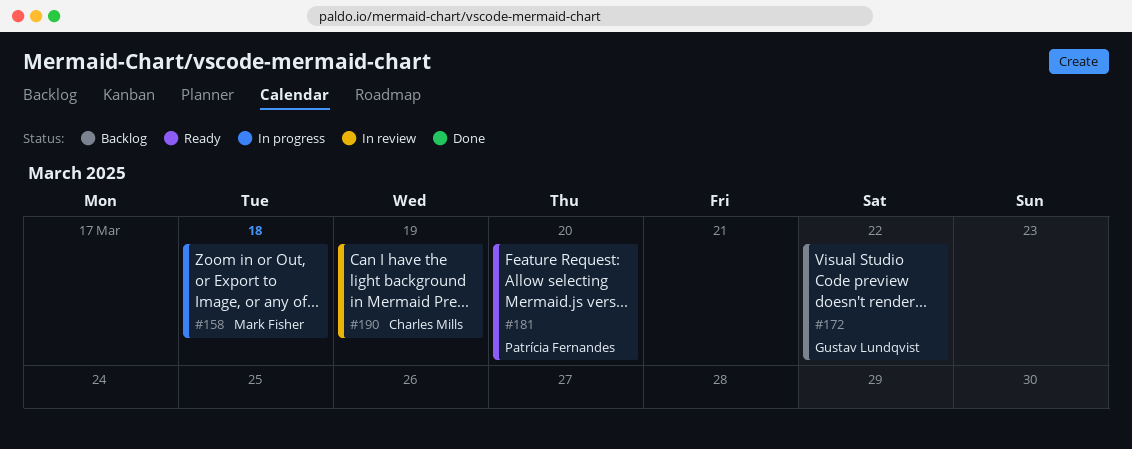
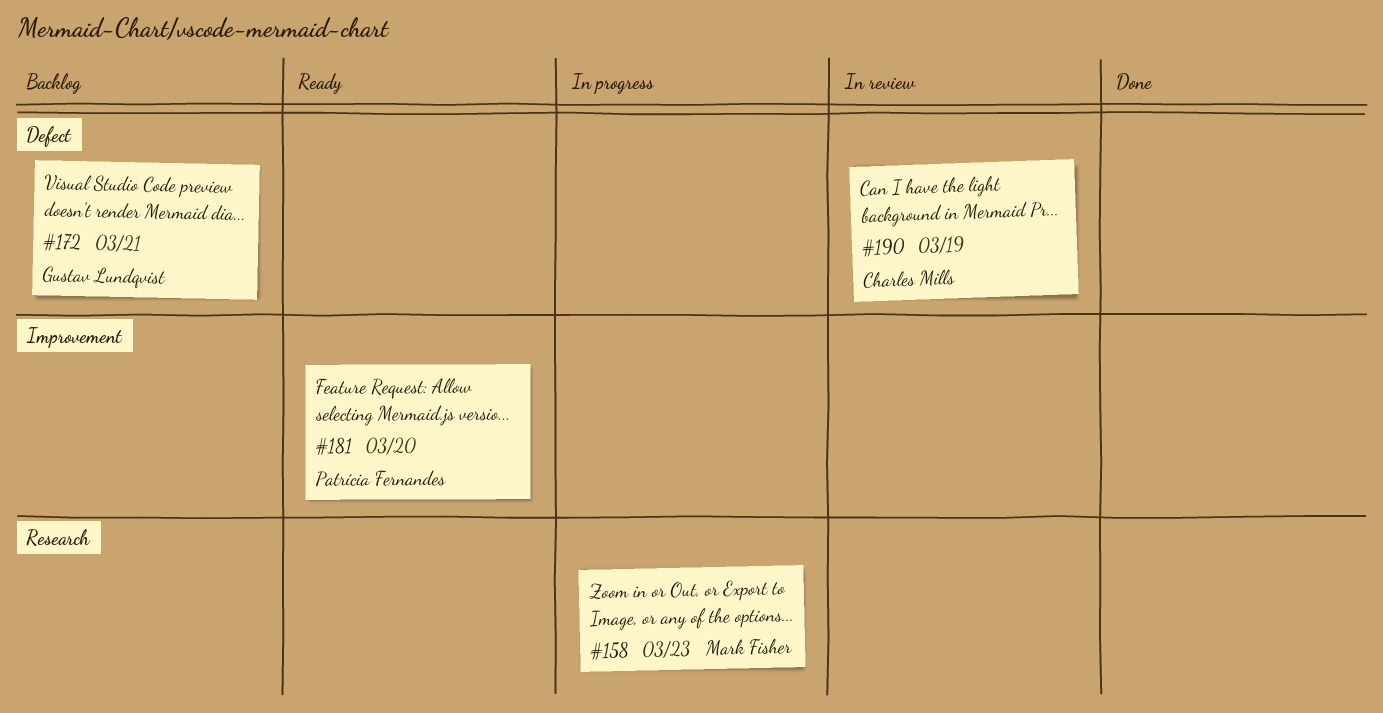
#158, due: Mar 18 -> Mar 23
#172, due: Mar 22 -> Mar 21

